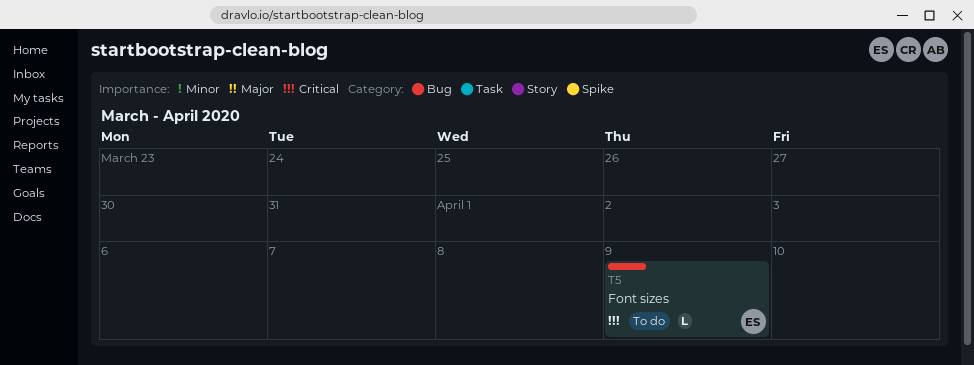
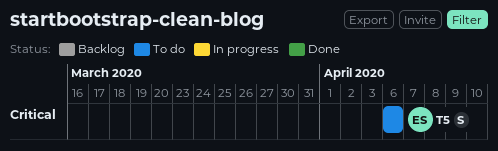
T5, estimate: L -> S
T5, due: Apr 9 -> Apr 6

